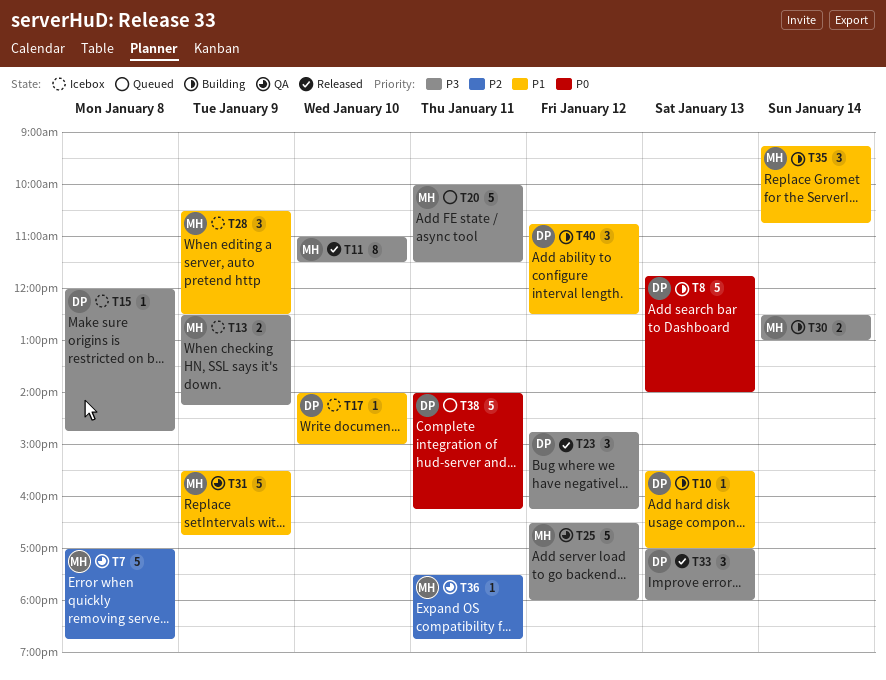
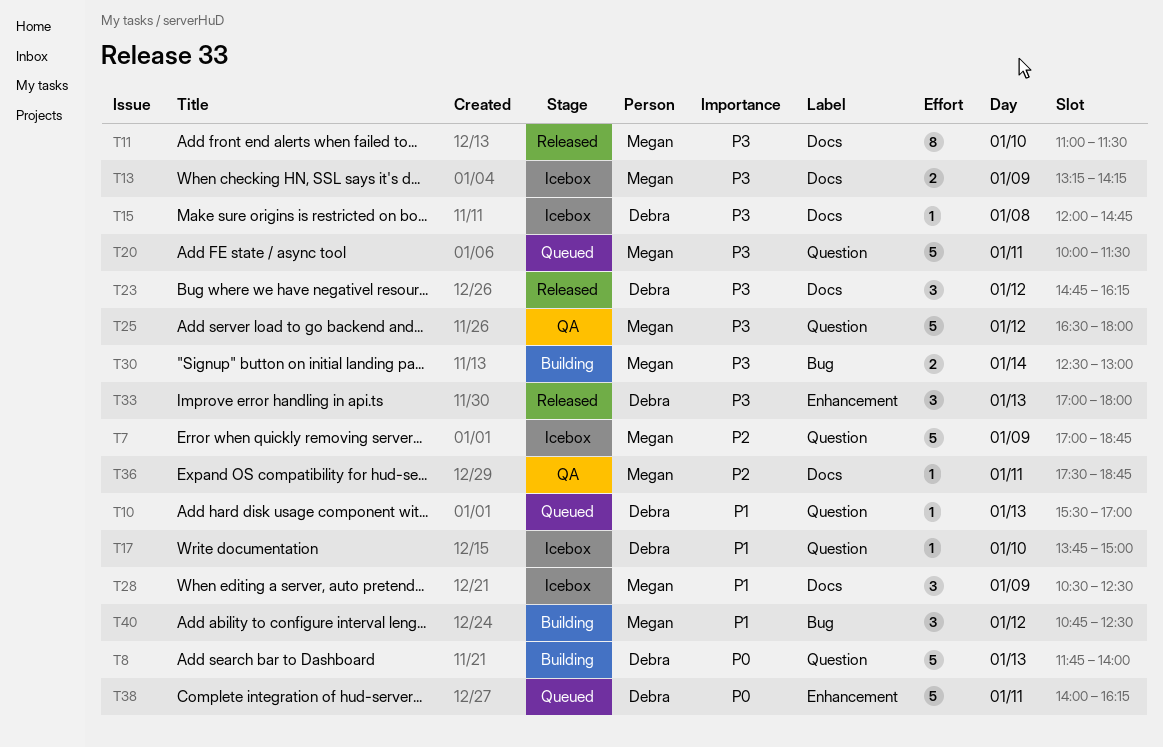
T7, status: QA -> Icebox
T7, day: Jan 8 -> Jan 9
T10, status: Building -> Queued
T13, begins: 12:30 -> 13:15
T17, begins: 14:00 -> 13:45
T31: present -> none
T35: present -> none
T40, owner: Debra -> Megan

